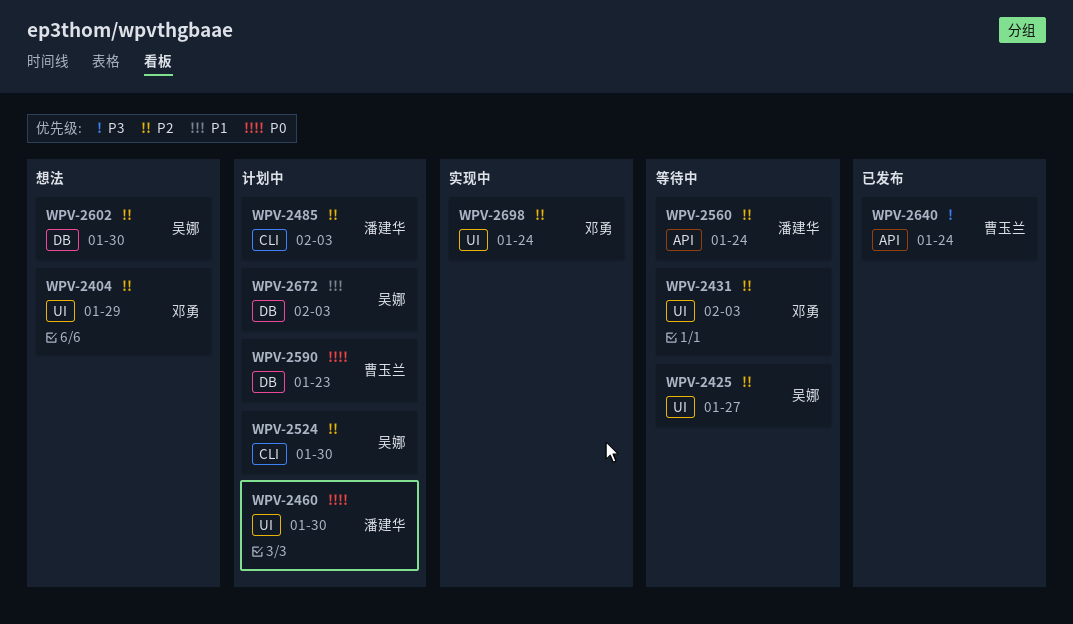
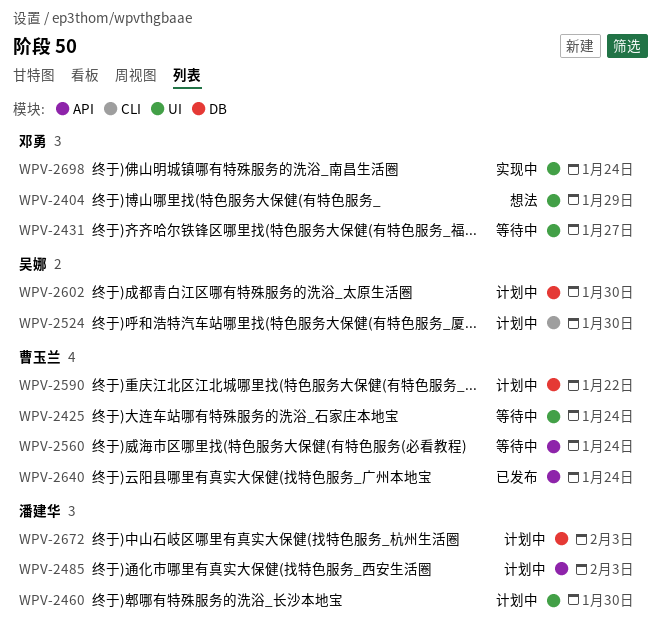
WPV-2425, owner: 吴娜 -> 曹玉兰
WPV-2425, due: Jan 27 -> Jan 24
WPV-2431, due: Feb 3 -> Jan 27
WPV-2485, label: CLI -> API
WPV-2560, owner: 潘建华 -> 曹玉兰
WPV-2590, due: Jan 23 -> Jan 22
WPV-2602, status: 想法 -> 计划中
WPV-2672, owner: 吴娜 -> 潘建华

